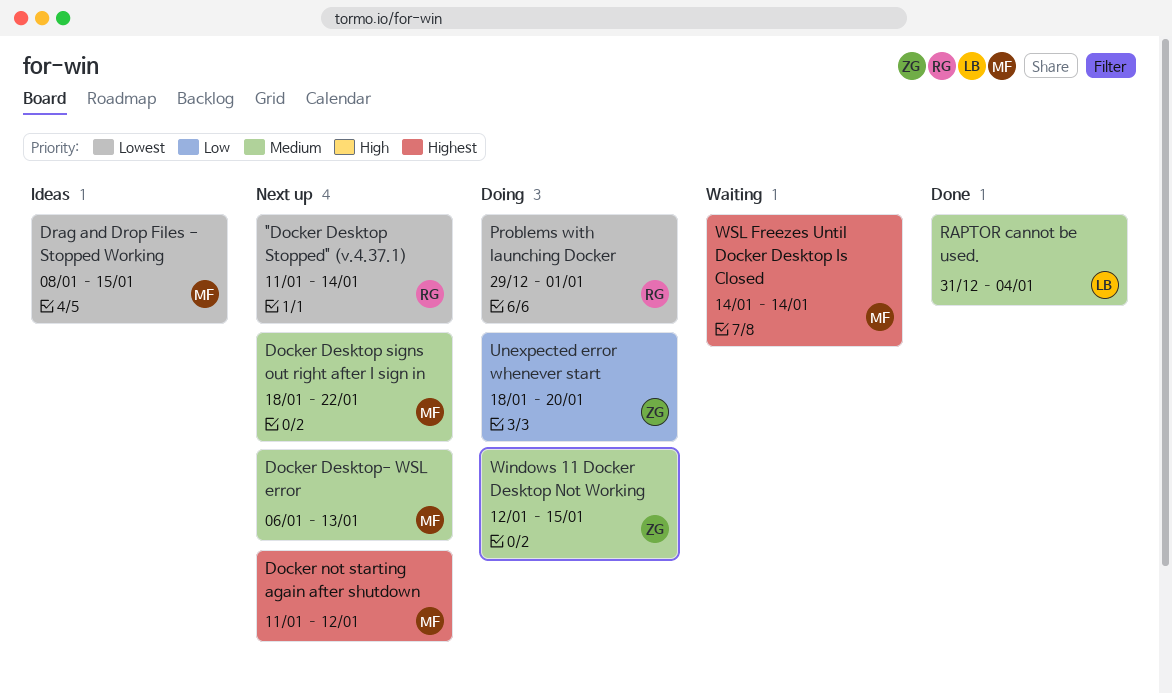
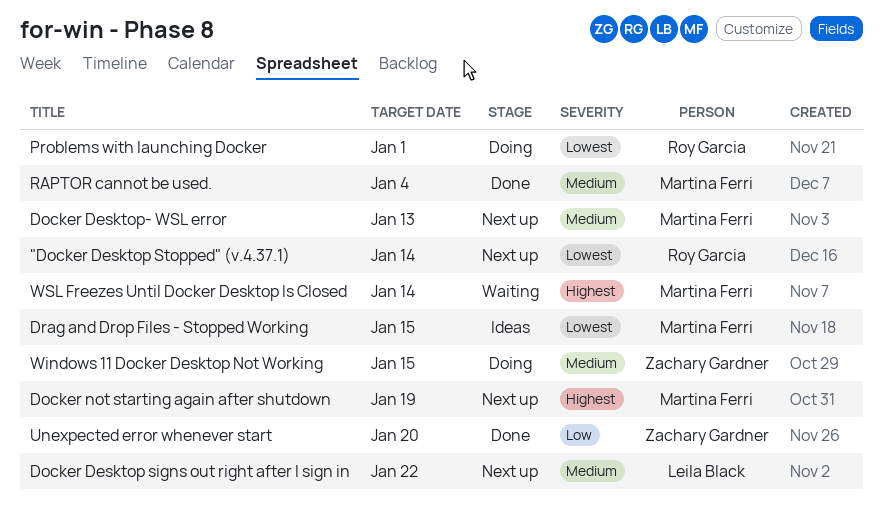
Docker Desktop signs out right after I sign in, owner: Martina Ferri -> Leila Black
Docker not starting again after shutdown, due: Jan 12 -> Jan 19
RAPTOR cannot be used., owner: Leila Black -> Martina Ferri
Unexpected error whenever start, status: Doing -> Done

